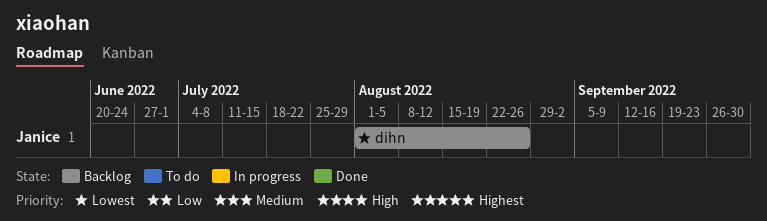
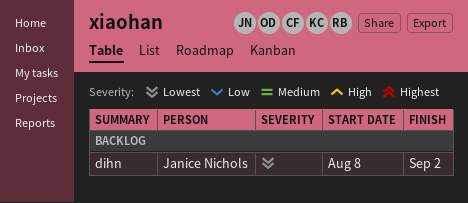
dihn, start: Aug 1 -> Aug 8
dihn, due: Aug 26 -> Sep 2

